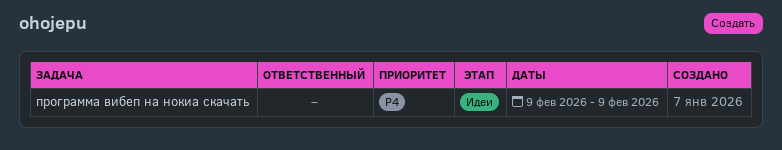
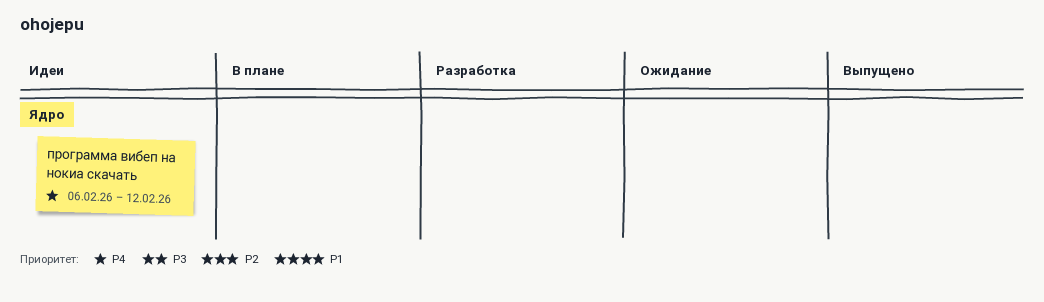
программа вибеп на нокиа скачать, start: Feb 9 -> Feb 6
программа вибеп на нокиа скачать, due: Feb 9 -> Feb 12

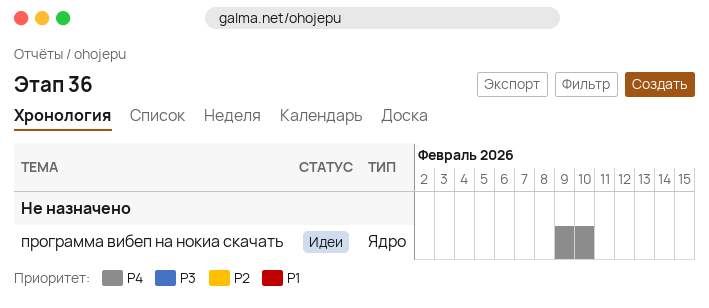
программа вибеп на нокиа скачать, start: Feb 6 -> Feb 9
программа вибеп на нокиа скачать, due: Feb 12 -> Feb 10

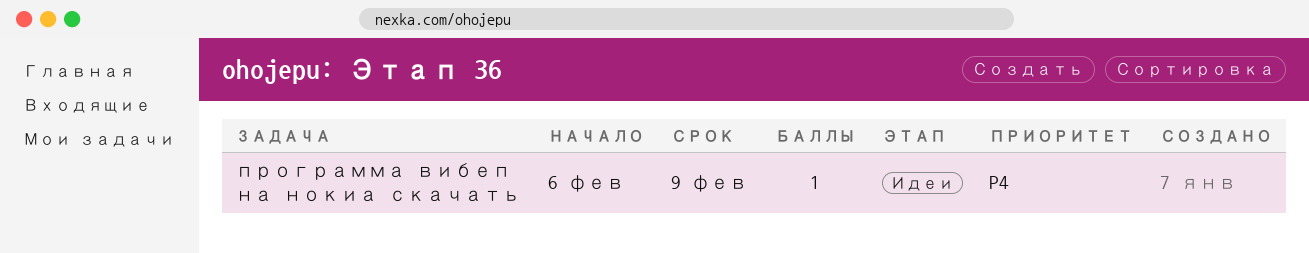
программа вибеп на нокиа скачать, start: Feb 9 -> Feb 6
программа вибеп на нокиа скачать, due: Feb 10 -> Feb 9

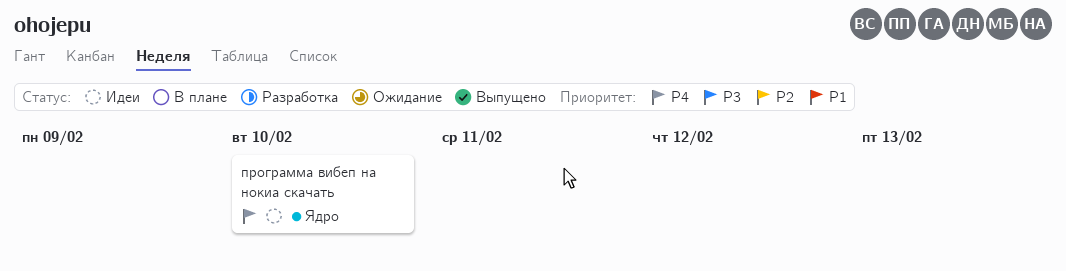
программа вибеп на нокиа скачать, due: Feb 9 -> Feb 10

